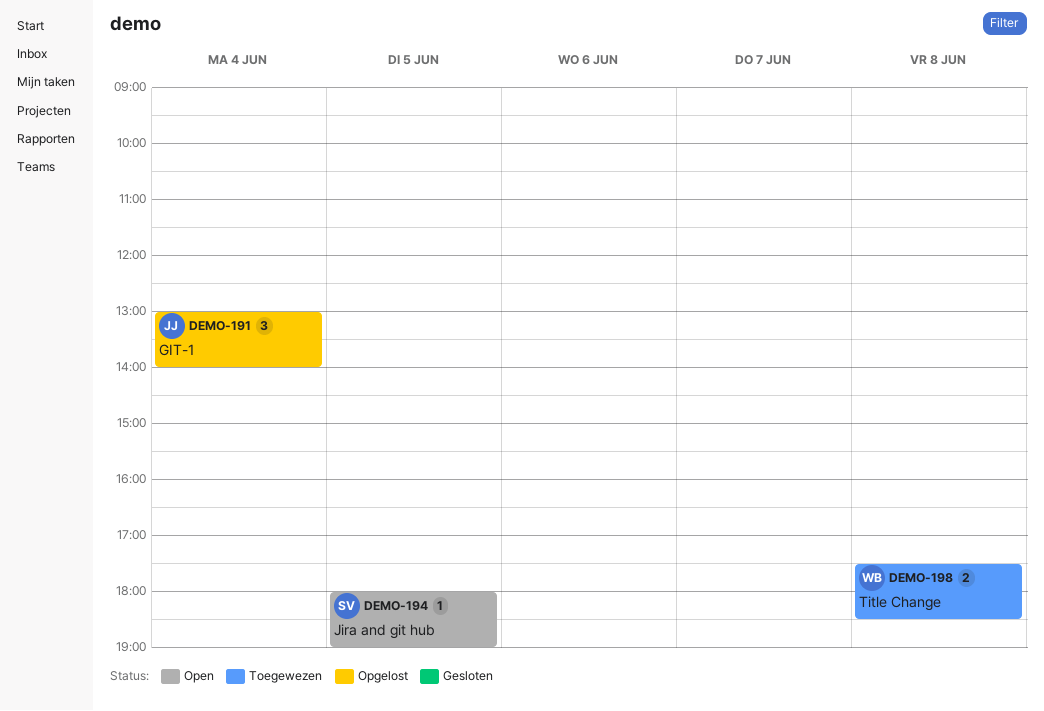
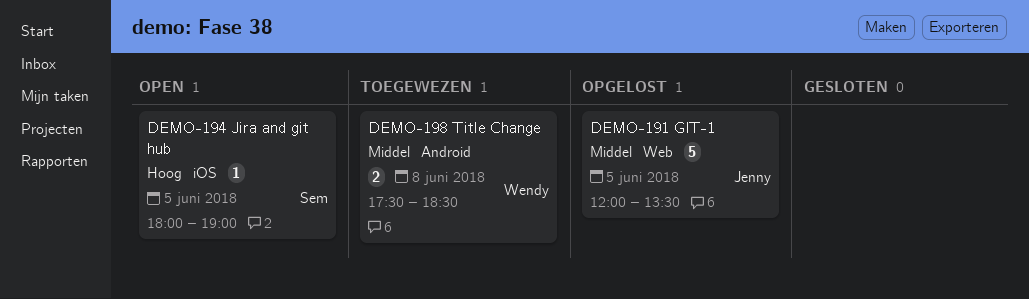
DEMO-191, estimate: 3 -> 5
DEMO-191, day: Jun 4 -> Jun 5
DEMO-191, begins: 13:00 -> 12:00
DEMO-191, ends: 14:00 -> 13:30

